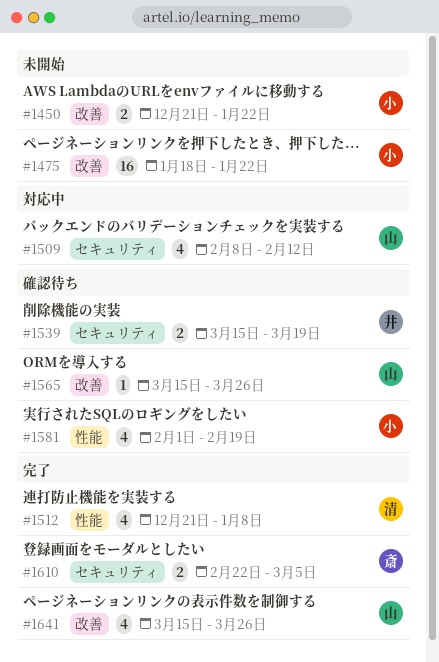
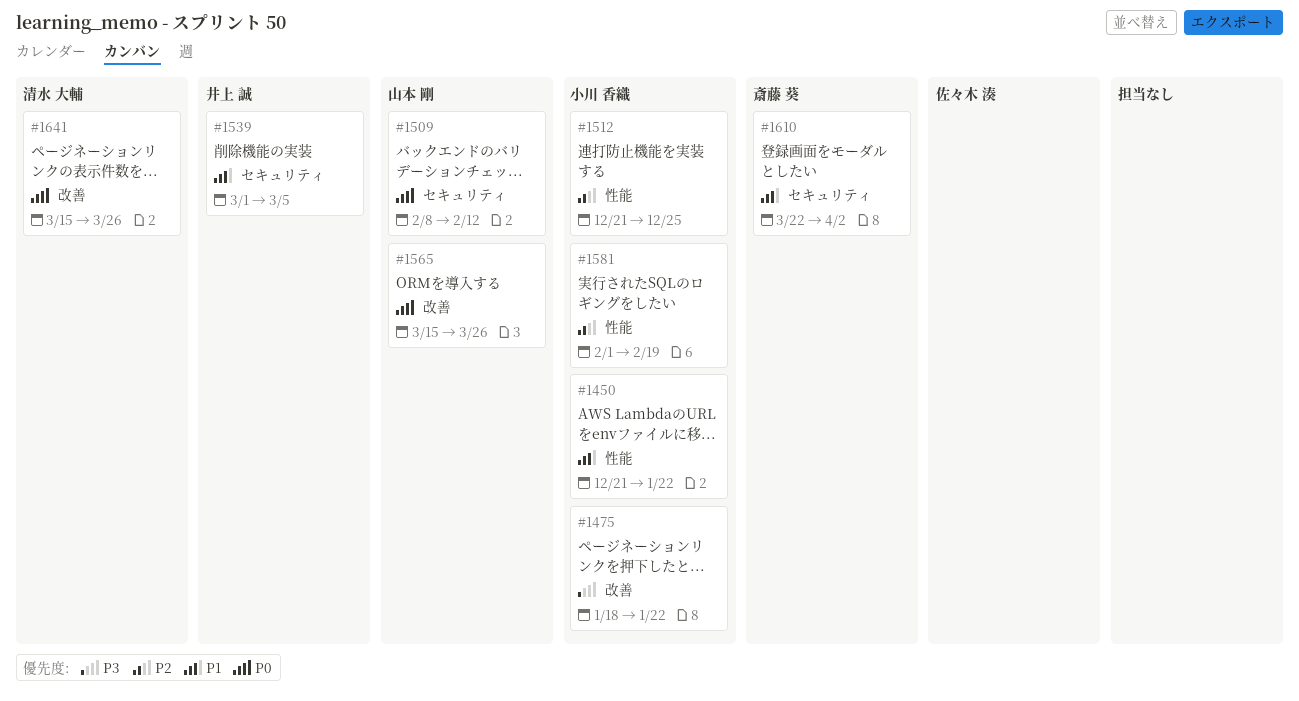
#1450, label: 改善 -> 性能
#1512, owner: 清水 大輔 -> 小川 香織
#1512, due: Jan 8 -> Dec 25
#1539, start: Mar 15 -> Mar 1
#1539, due: Mar 19 -> Mar 5
#1610, start: Feb 22 -> Mar 22
#1610, due: Mar 5 -> Apr 2
#1641, owner: 山本 剛 -> 清水 大輔

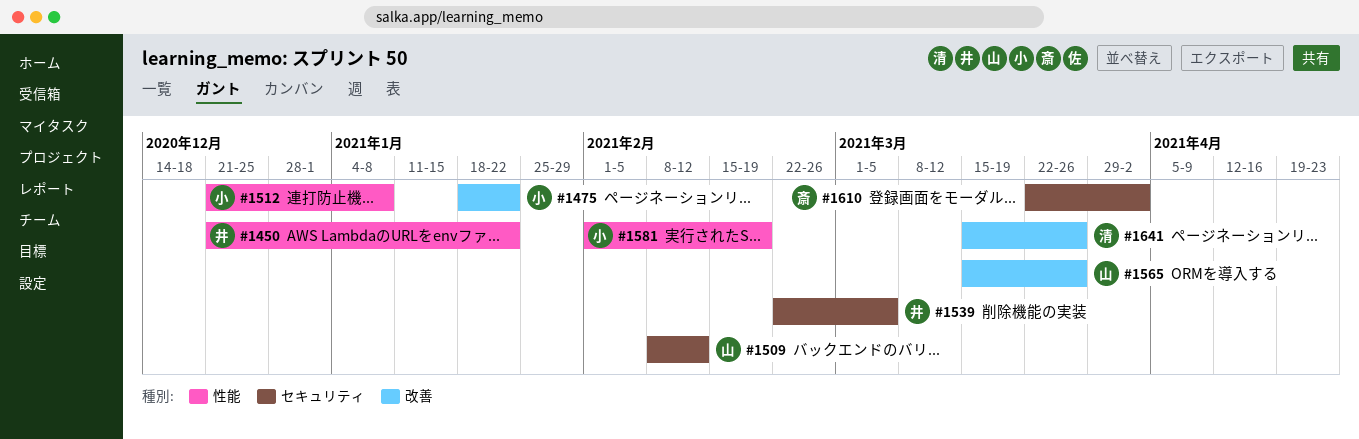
#1450, owner: 小川 香織 -> 井上 誠
#1512, due: Dec 25 -> Jan 8
#1539, start: Mar 1 -> Feb 22

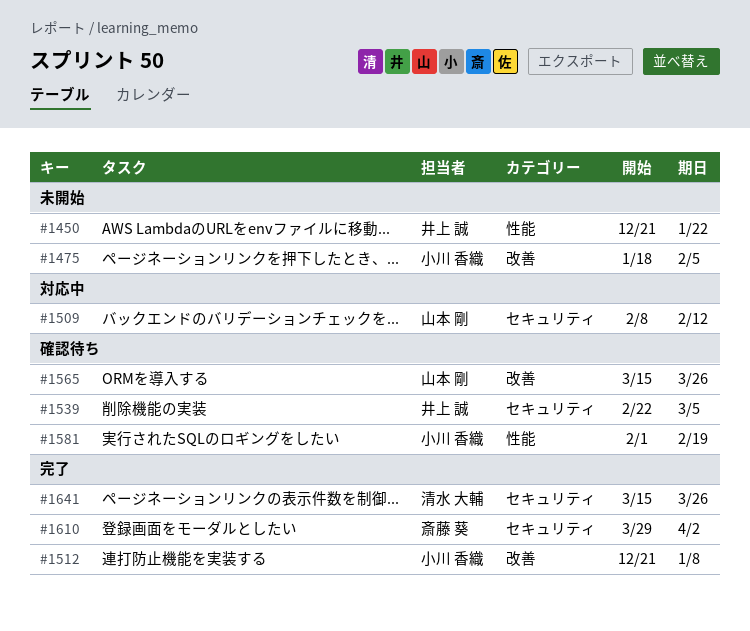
#1475, due: Jan 22 -> Feb 5
#1512, label: 性能 -> 改善
#1610, start: Mar 22 -> Mar 29
#1641, label: 改善 -> セキュリティ

